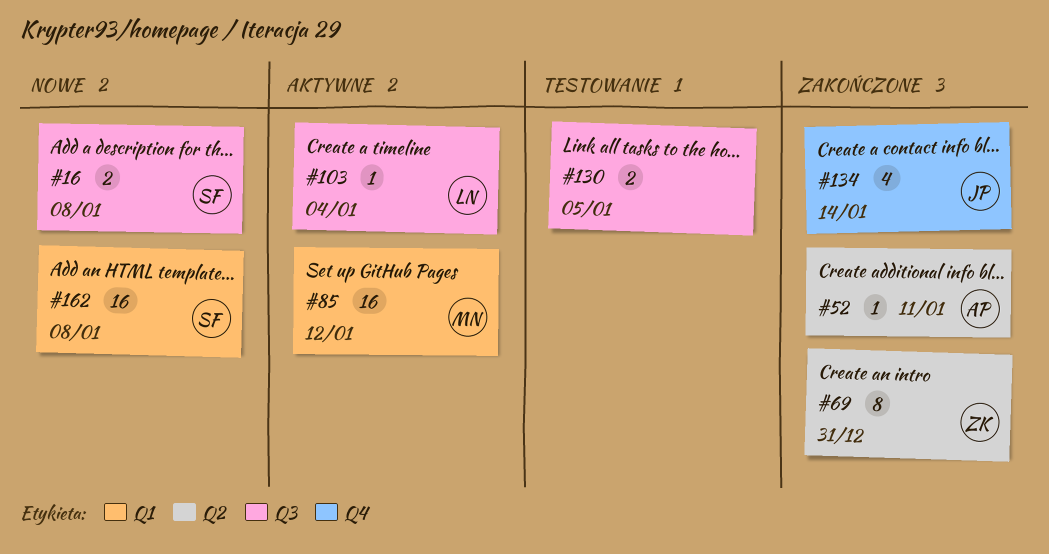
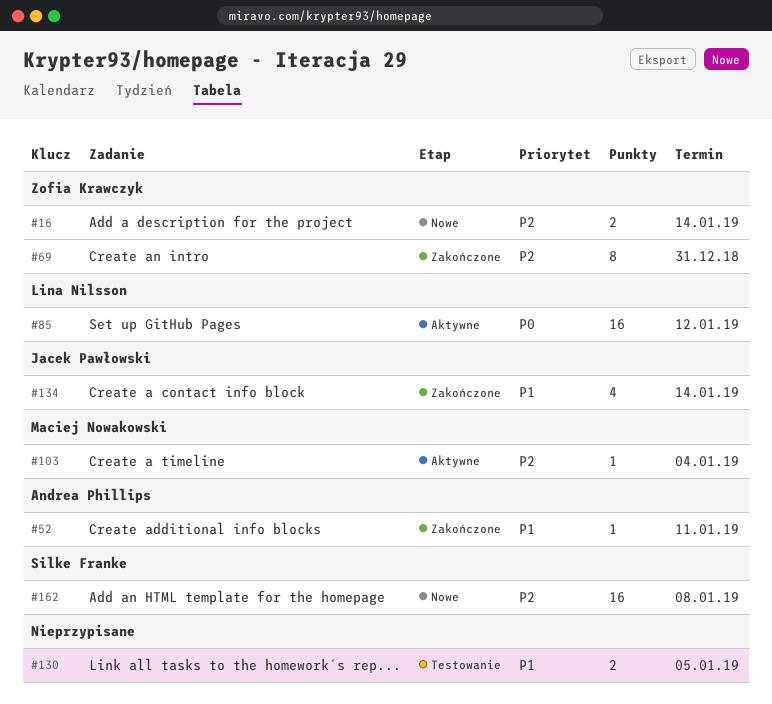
#16, owner: Silke Franke -> Zofia Krawczyk
#16, due: Jan 8 -> Jan 14
#85, owner: Maciej Nowakowski -> Lina Nilsson
#103, owner: Lina Nilsson -> Maciej Nowakowski

